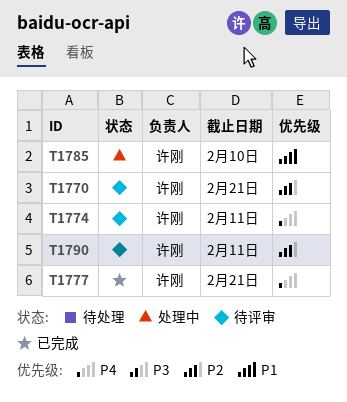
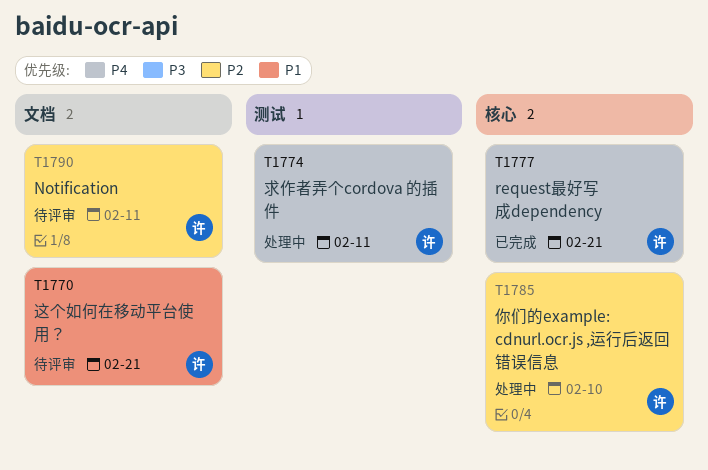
T1770, priority: P2 -> P1
T1774, status: 待评审 -> 处理中
T1785, priority: P1 -> P2

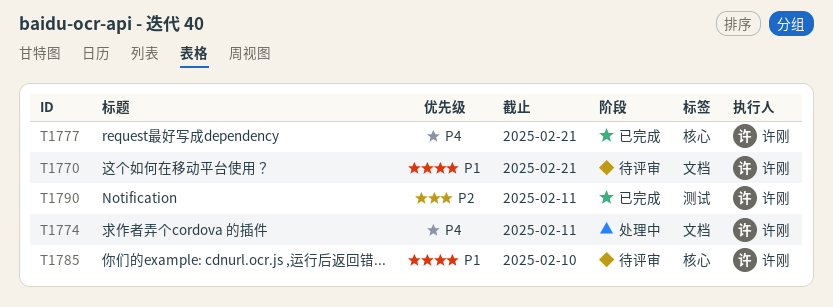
T1774, label: 测试 -> 文档
T1785, status: 处理中 -> 待评审
T1785, priority: P2 -> P1
T1790, status: 待评审 -> 已完成
T1790, label: 文档 -> 测试

